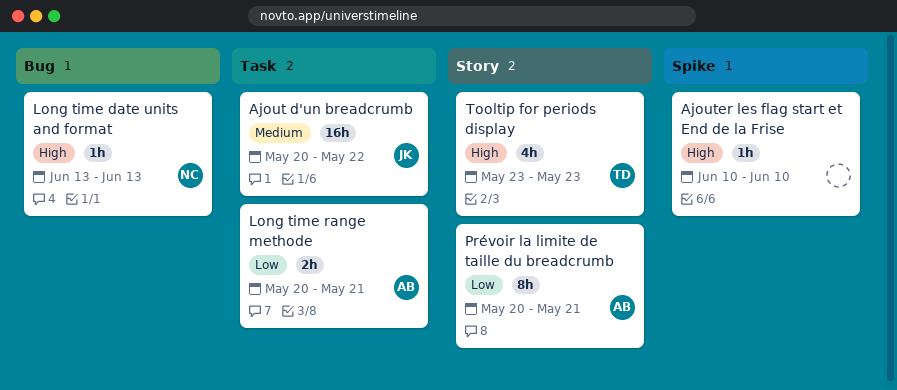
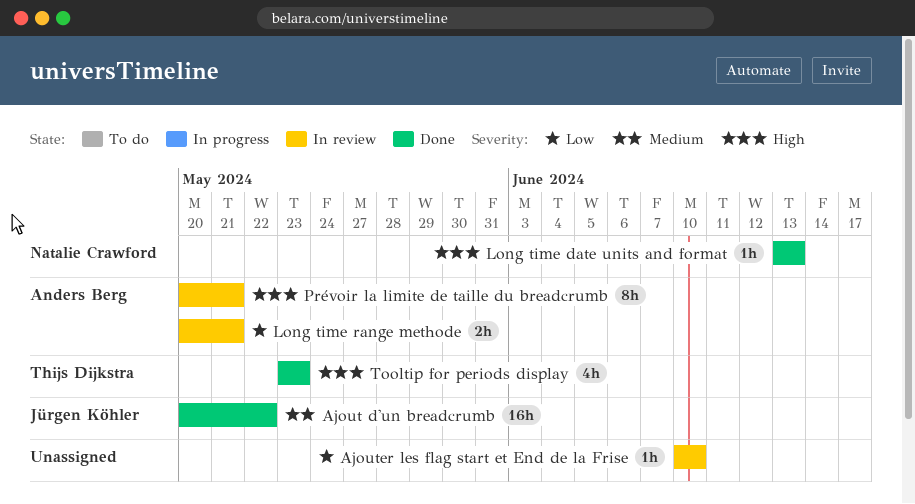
Ajouter les flag start et End de la Frise, priority: High -> Low
Prévoir la limite de taille du breadcrumb, priority: Low -> High

